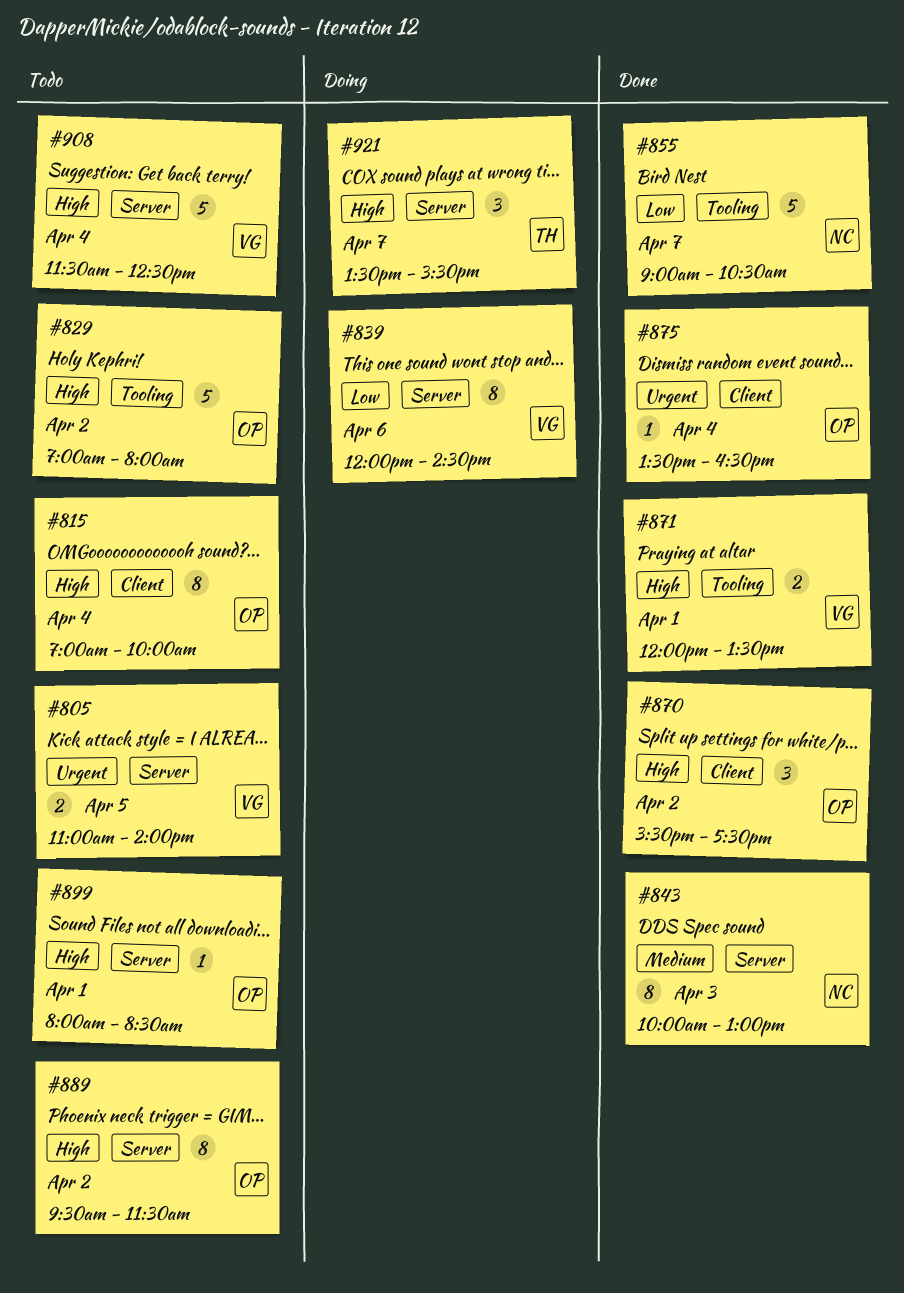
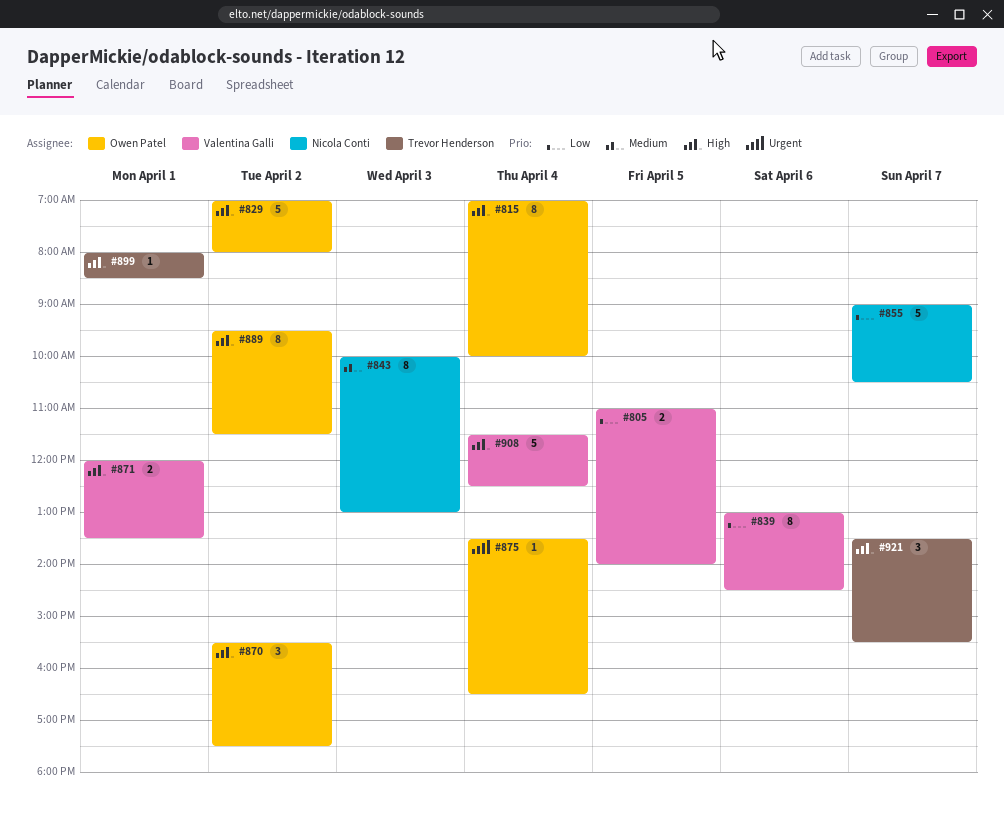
#805, priority: Urgent -> Low
#839, begins: 12:00 -> 13:00
#899, owner: Owen Patel -> Trevor Henderson

